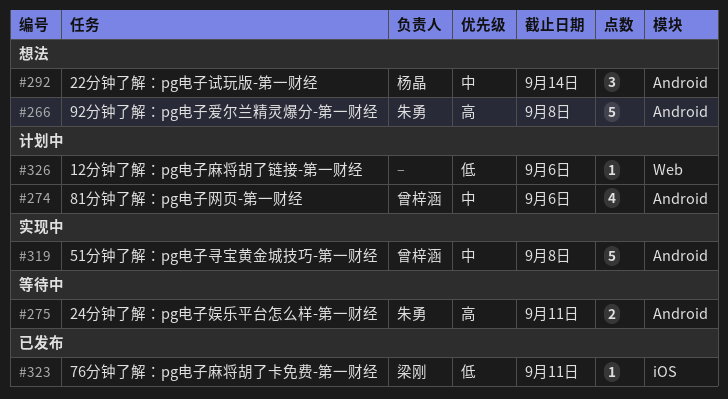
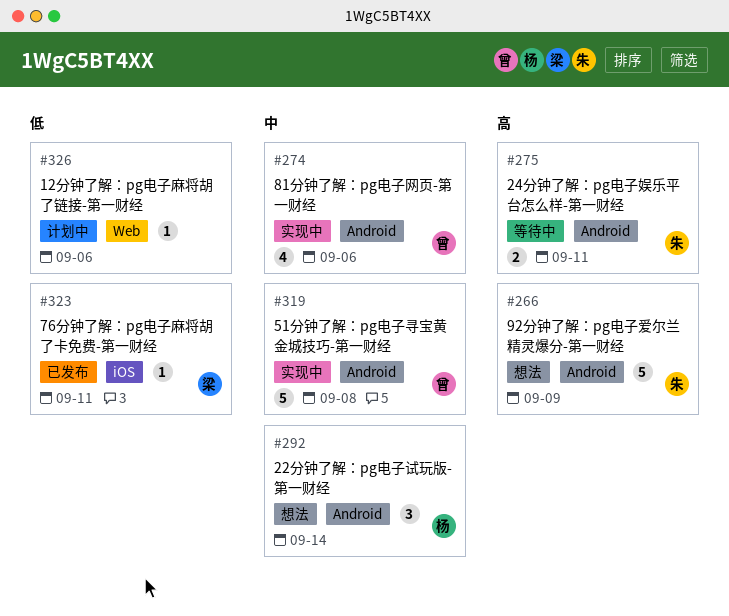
#266, due: Sep 8 -> Sep 9
#274, status: 计划中 -> 实现中

